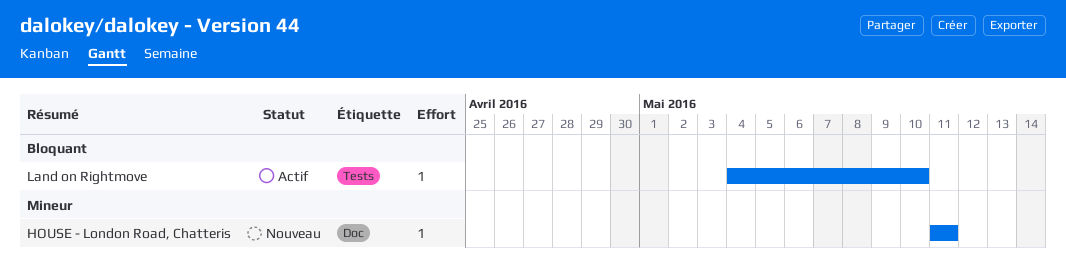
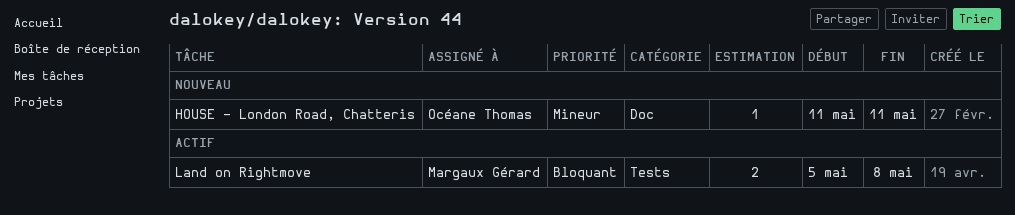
Land on Rightmove, estimate: 1 -> 2
Land on Rightmove, start: May 4 -> May 5
Land on Rightmove, due: May 10 -> May 8

